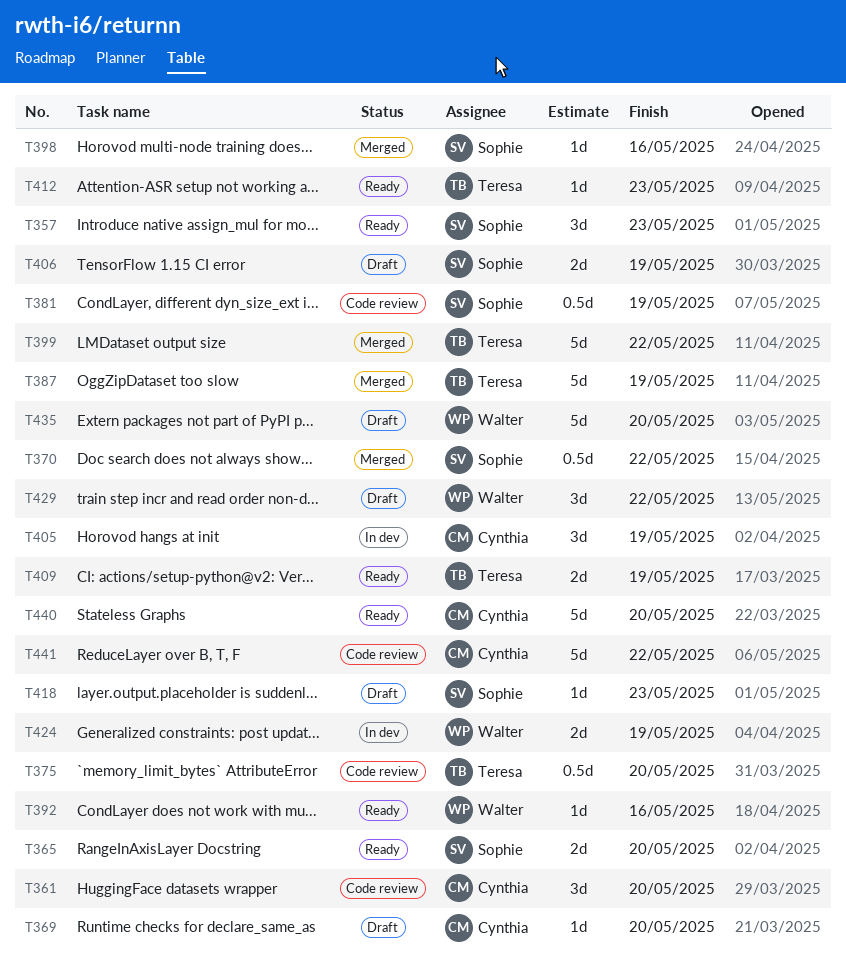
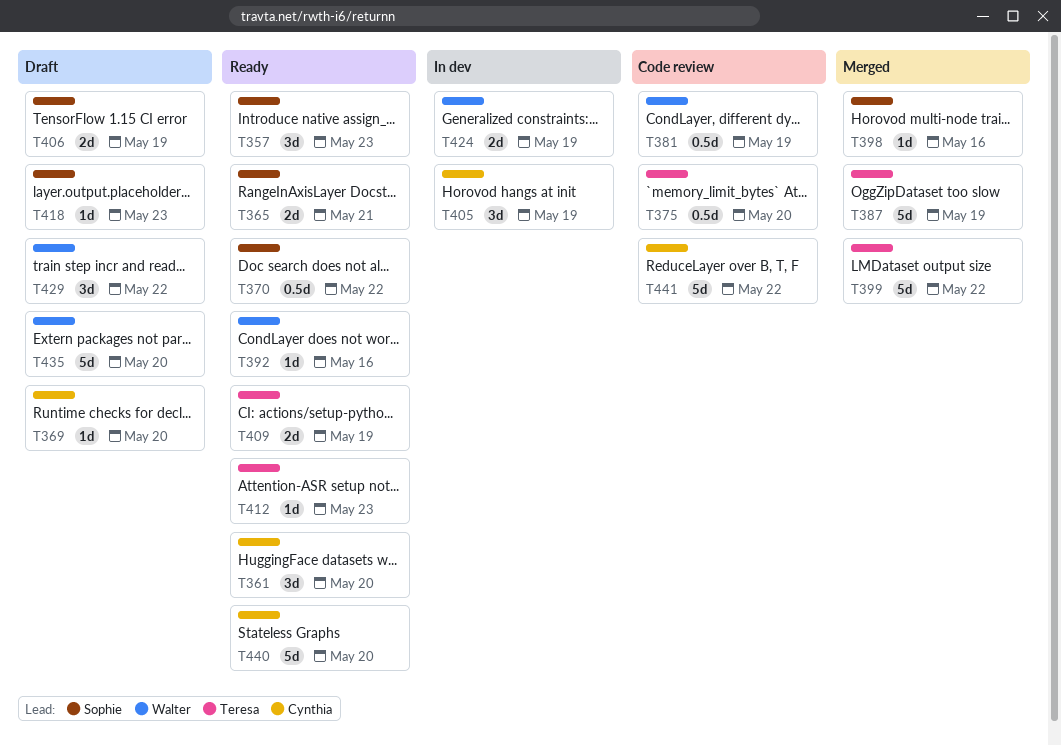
T361, status: Code review -> Ready
T365, due: May 20 -> May 21
T370, status: Merged -> Ready
T381, owner: Sophie -> Walter

